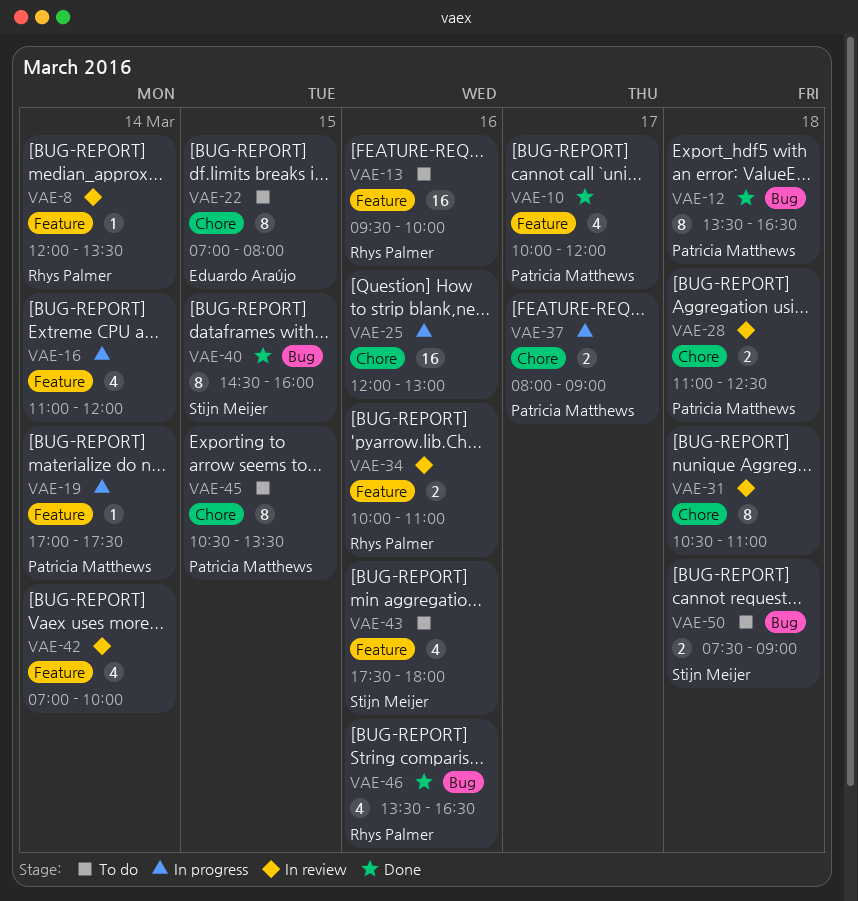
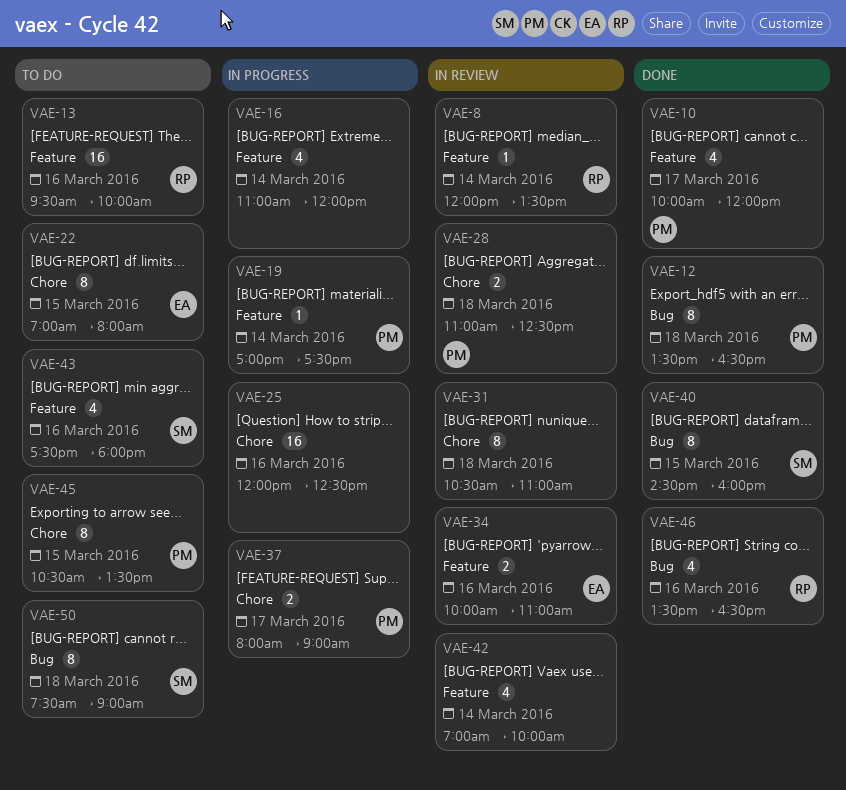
VAE-25, ends: 13:00 -> 12:30
VAE-34, owner: Rhys Palmer -> Eduardo Araújo
VAE-50, estimate: 2 -> 8

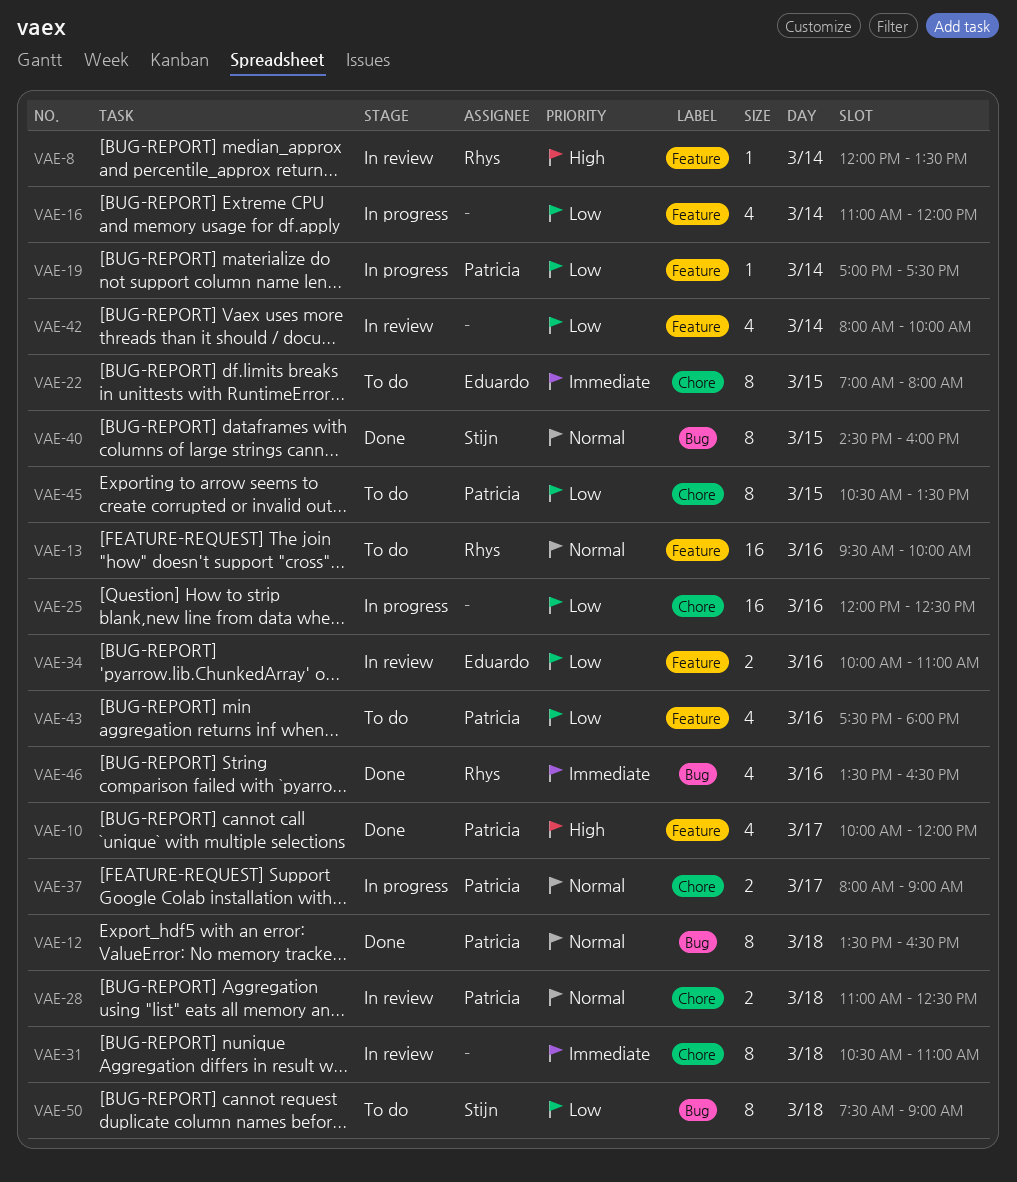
VAE-42, begins: 07:00 -> 08:00
VAE-43, owner: Stijn -> Patricia

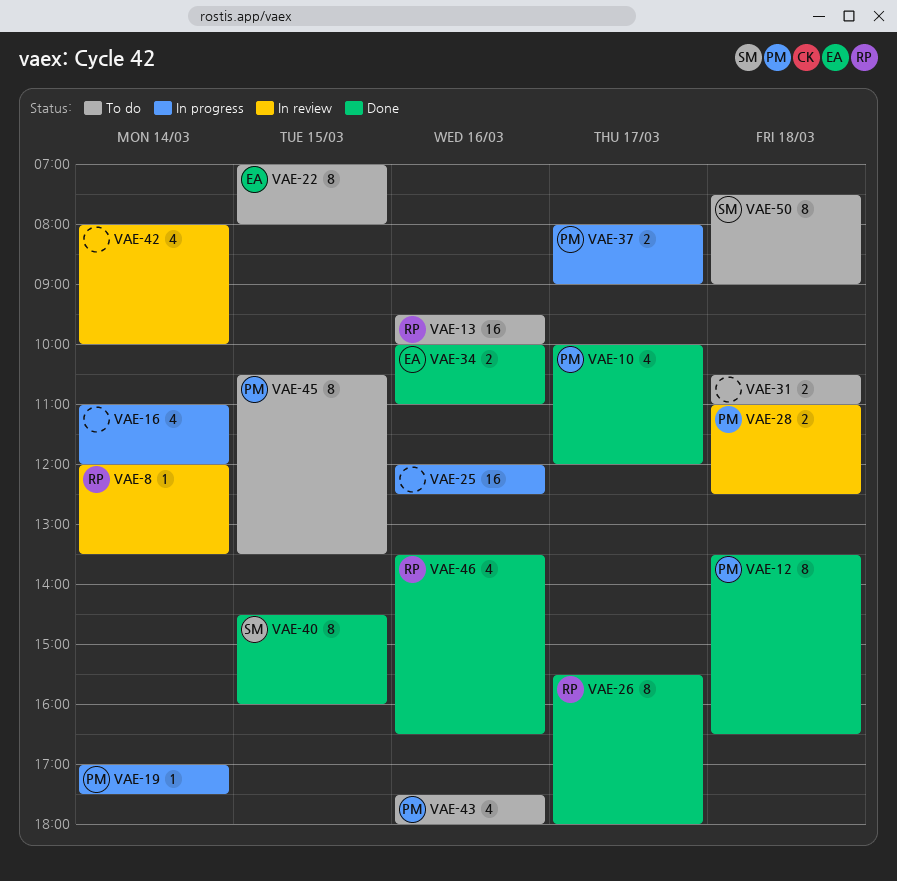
VAE-26: none -> present
VAE-31, status: In review -> To do
VAE-31, estimate: 8 -> 2
VAE-34, status: In review -> Done

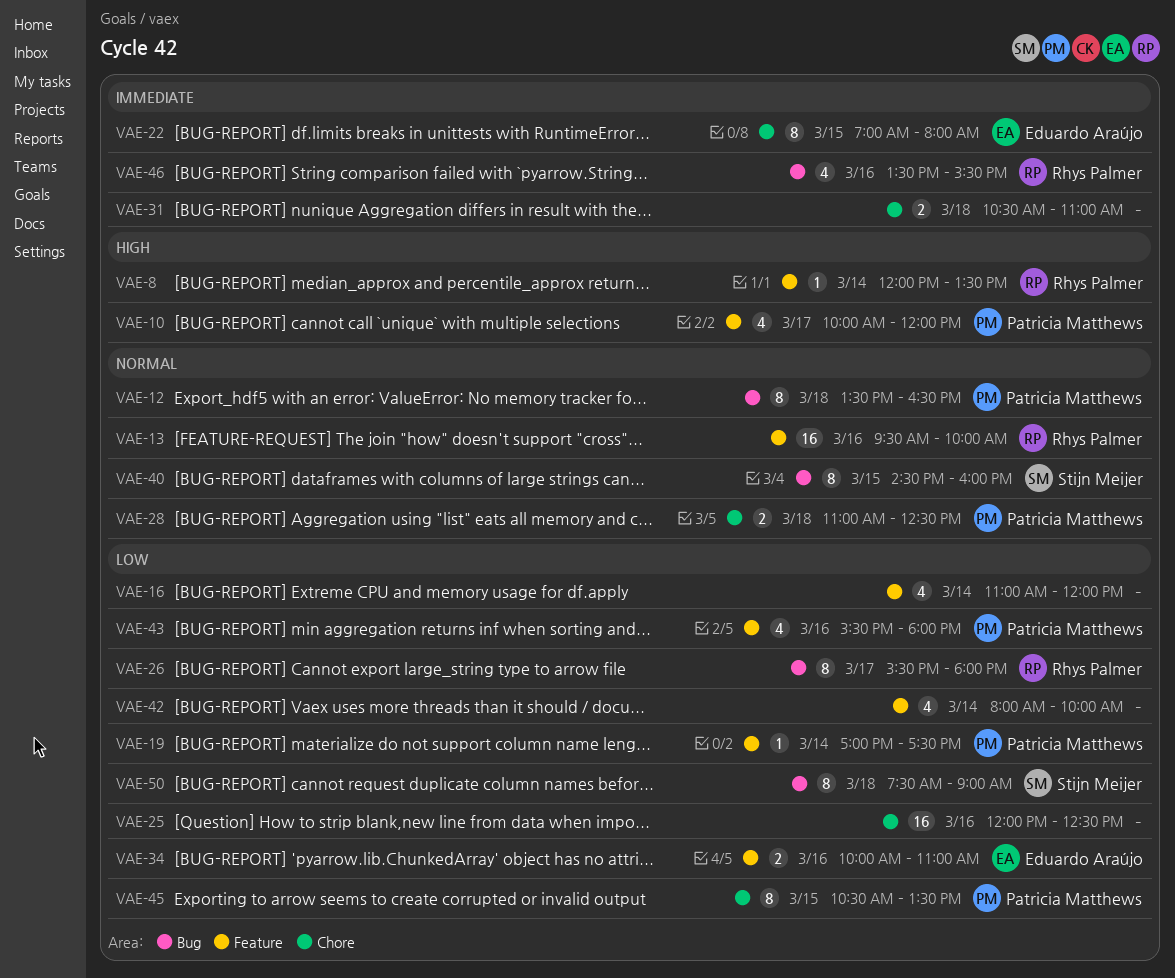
VAE-37: present -> none
VAE-43, begins: 17:30 -> 15:30
VAE-46, ends: 16:30 -> 15:30

